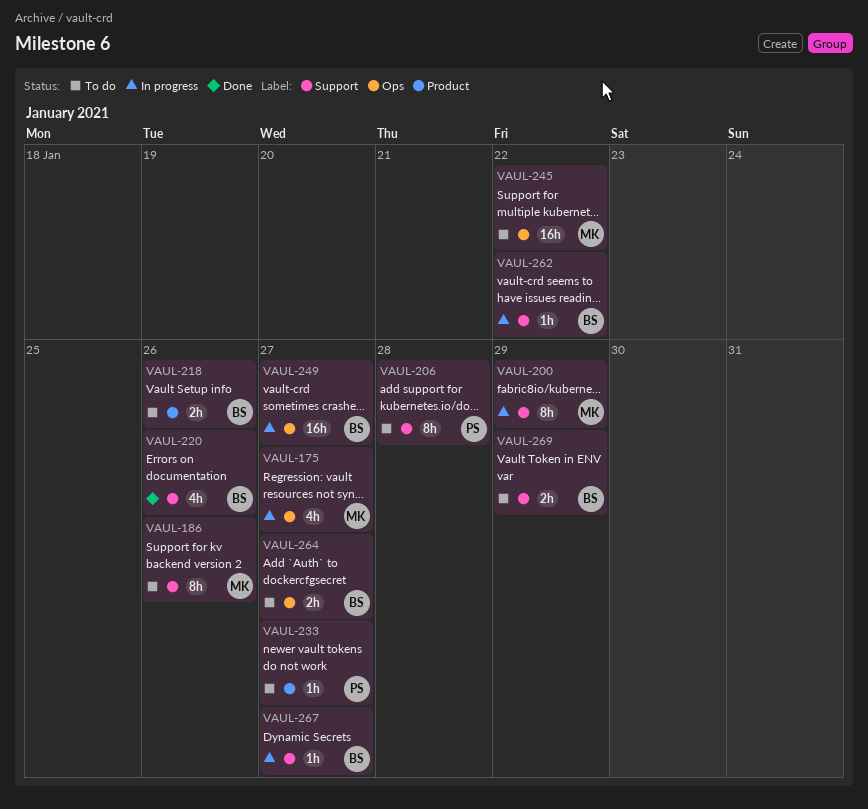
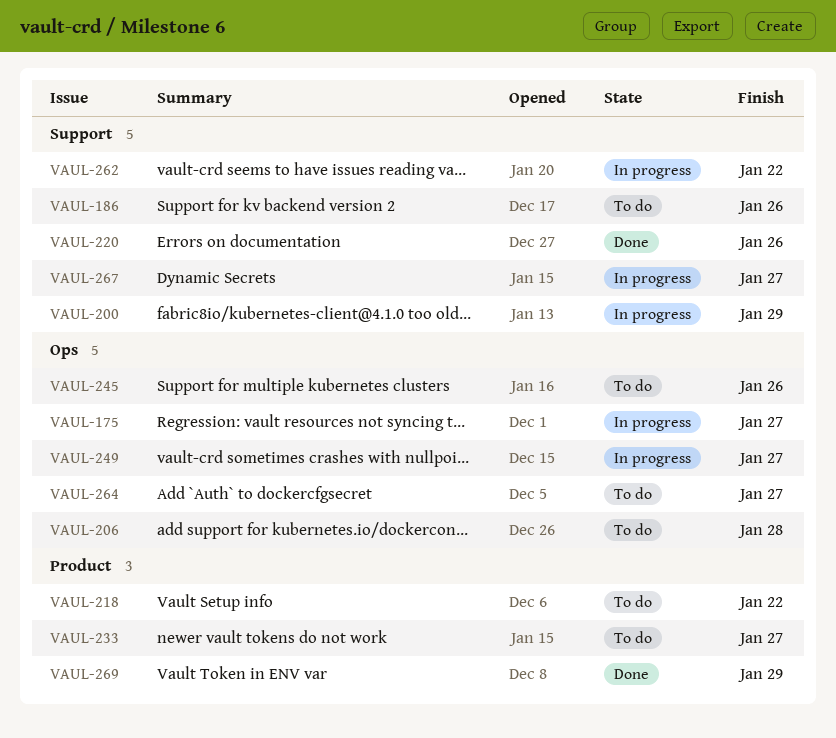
VAUL-206, label: Support -> Ops
VAUL-218, due: Jan 26 -> Jan 22
VAUL-245, due: Jan 22 -> Jan 26
VAUL-269, status: To do -> Done
VAUL-269, label: Support -> Product

